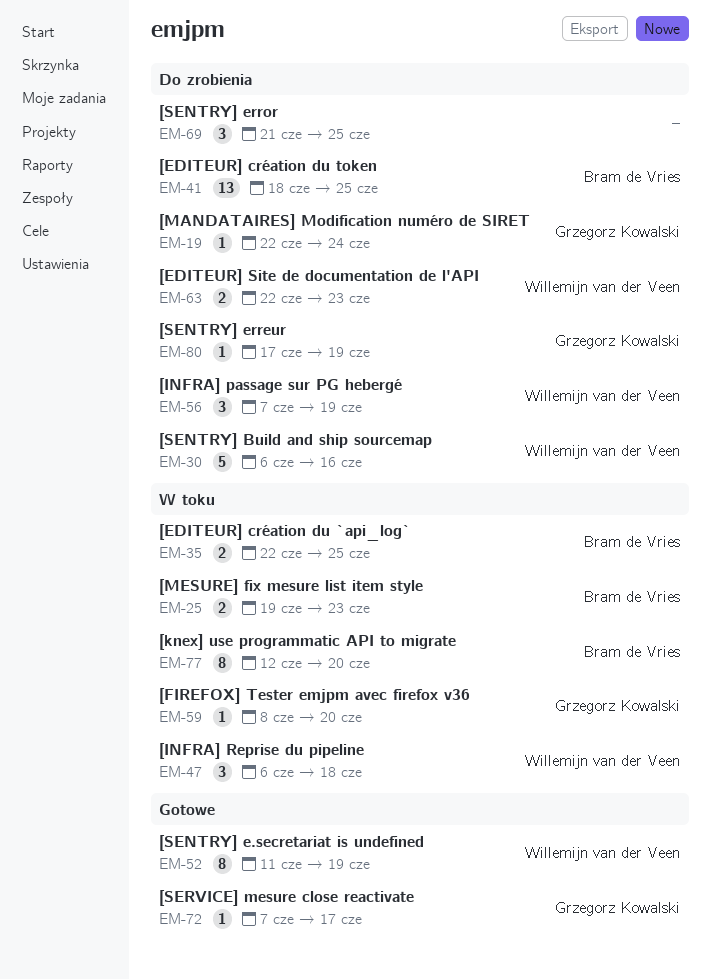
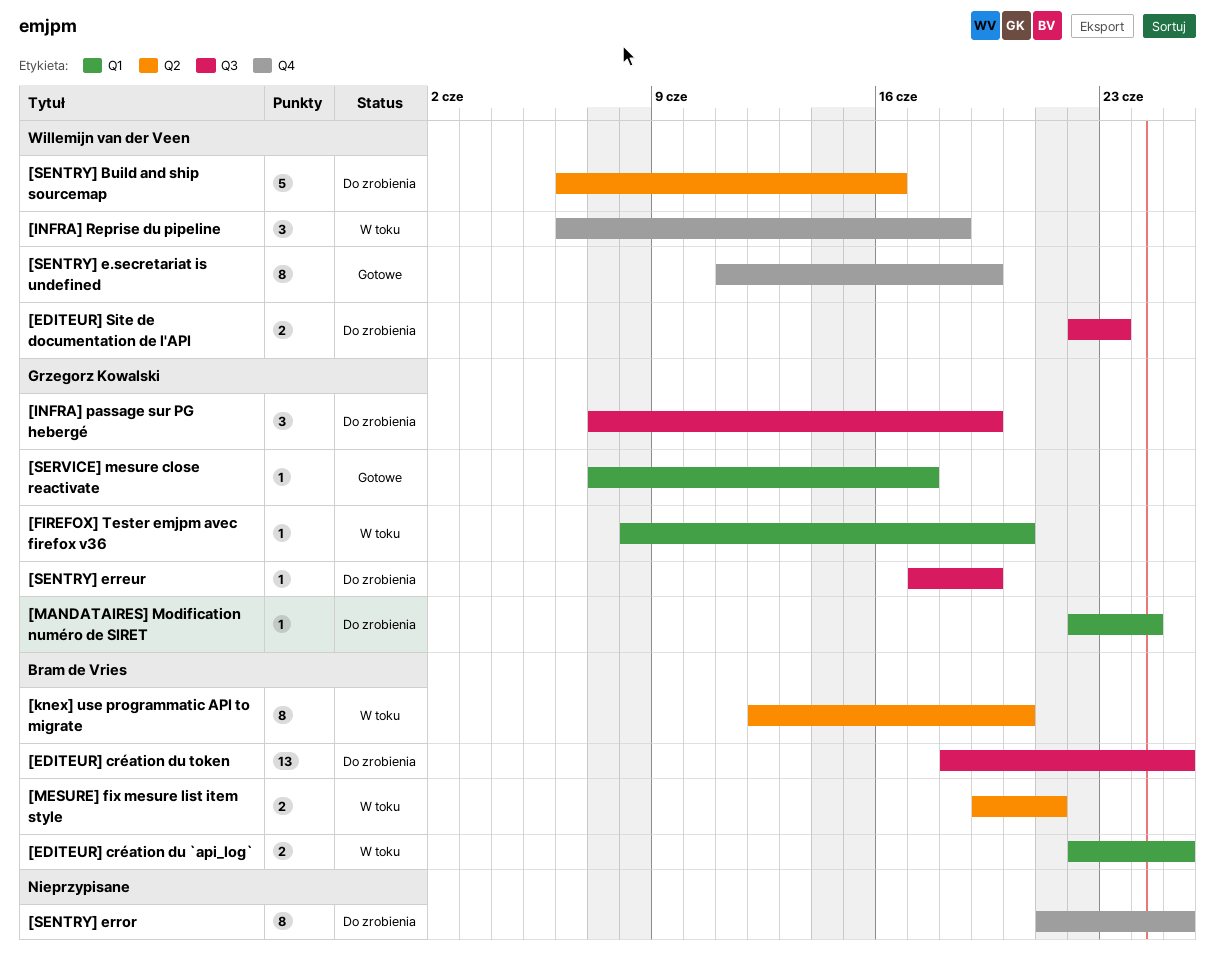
[INFRA] passage sur PG hebergé, owner: Willemijn van der Veen -> Grzegorz Kowalski
[MESURE] fix mesure list item style, due: Jun 23 -> Jun 21
[SENTRY] error, estimate: 3 -> 8

